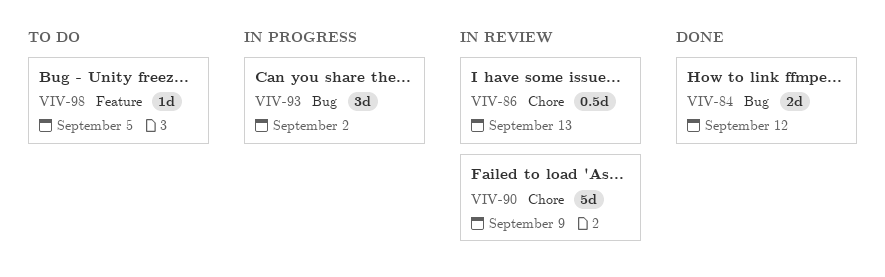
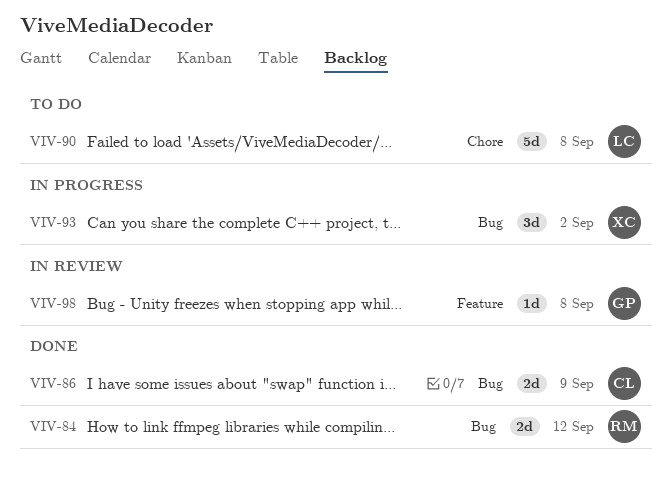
VIV-86, status: In review -> Done
VIV-86, label: Chore -> Bug
VIV-86, estimate: 0.5d -> 2d
VIV-86, due: Sep 13 -> Sep 9
VIV-90, status: In review -> To do
VIV-90, due: Sep 9 -> Sep 8
VIV-98, status: To do -> In review
VIV-98, due: Sep 5 -> Sep 8

